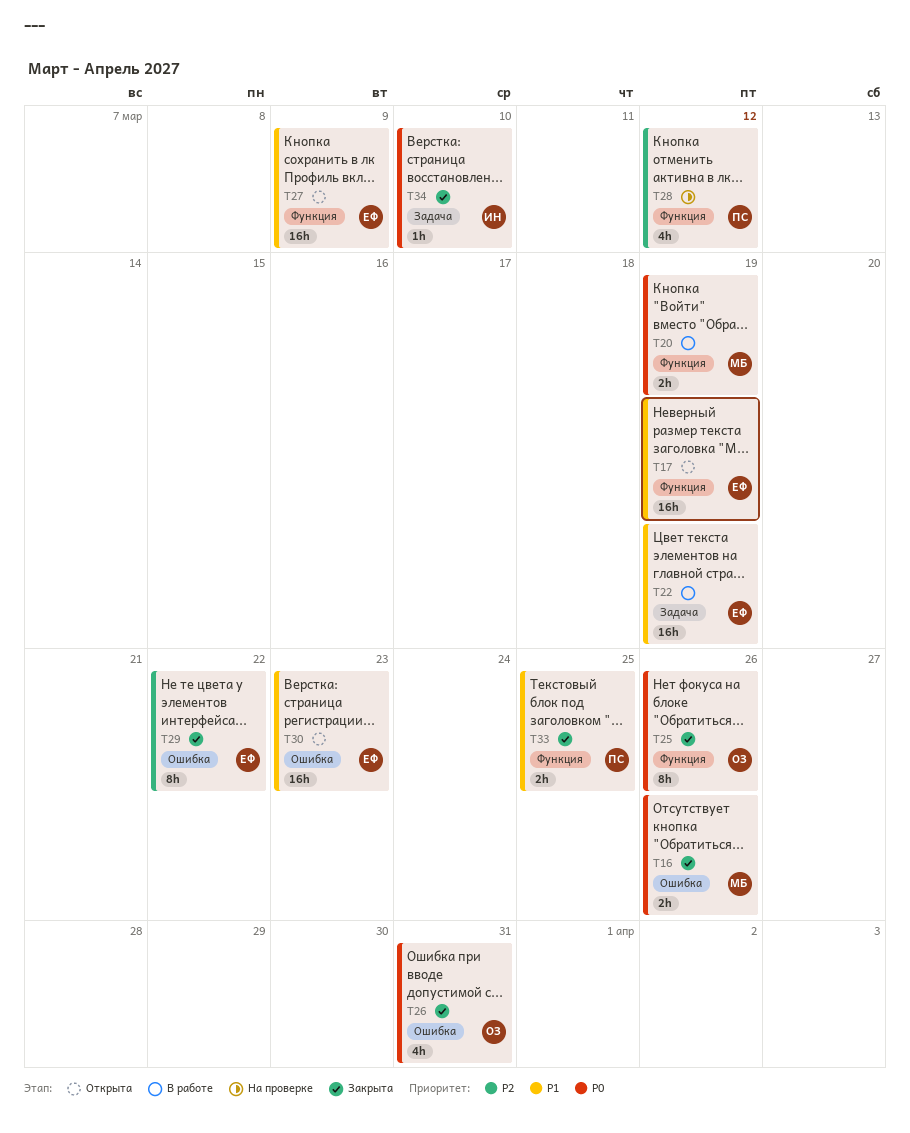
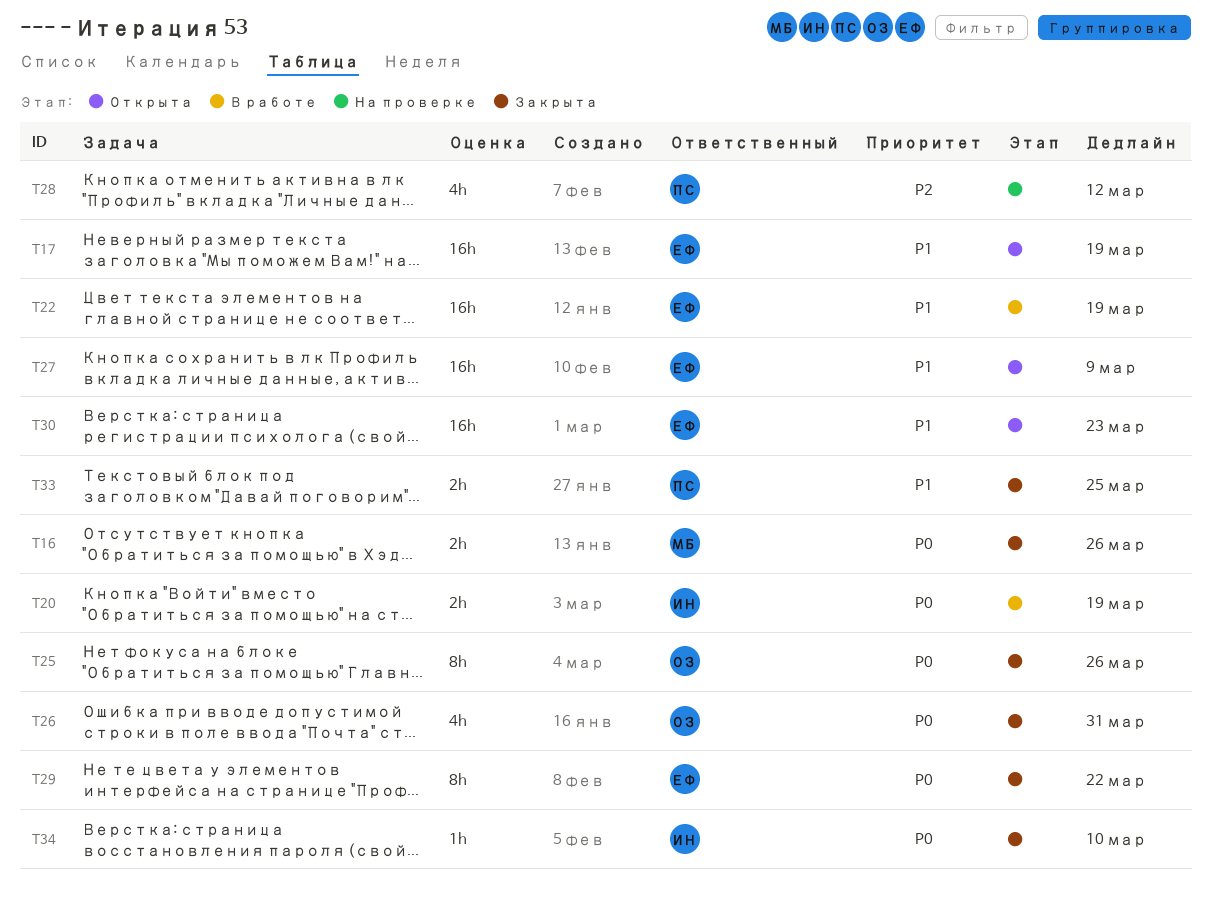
T20, owner: МБ -> ИН
T29, priority: P2 -> P0

